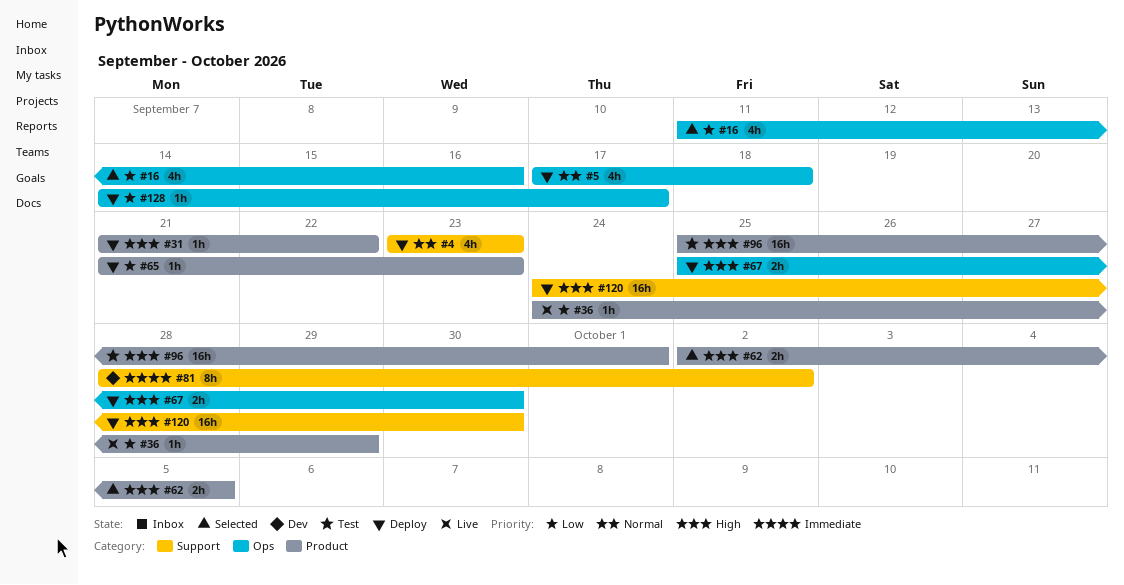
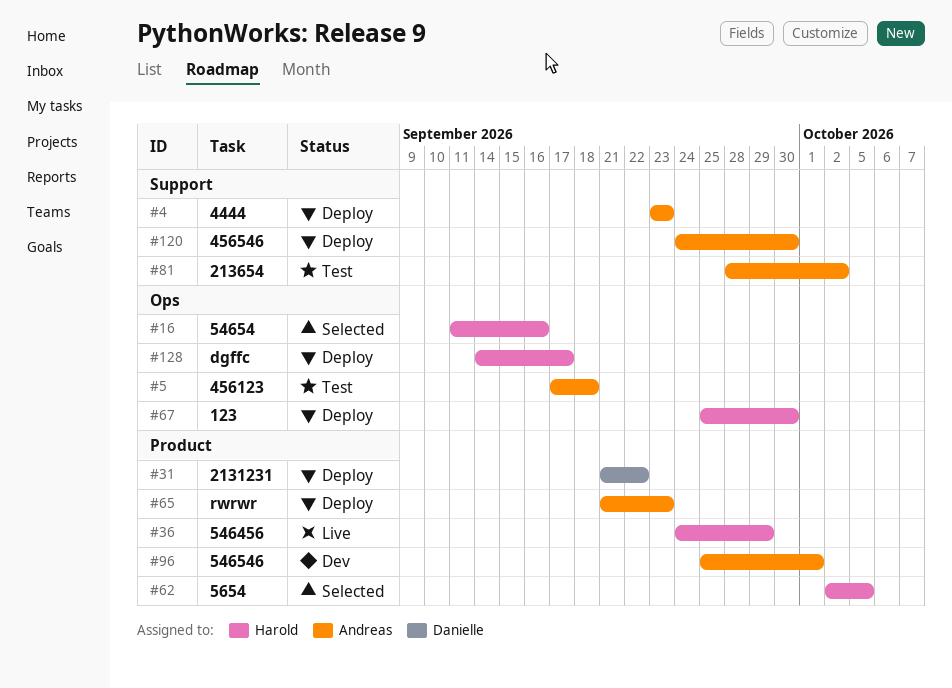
#5, status: Deploy -> Test
#81, status: Dev -> Test
#96, status: Test -> Dev

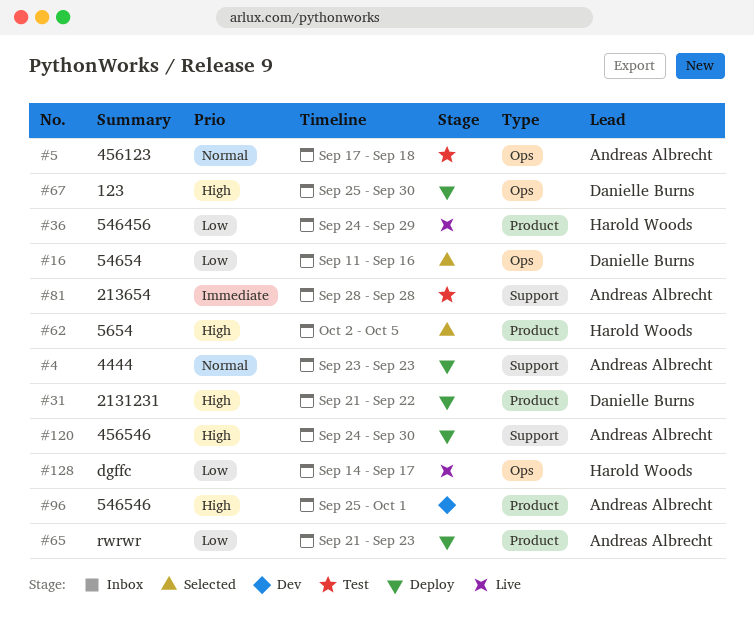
#16, owner: Harold Woods -> Danielle Burns
#67, owner: Harold Woods -> Danielle Burns
#81, due: Oct 2 -> Sep 28
#128, status: Deploy -> Live

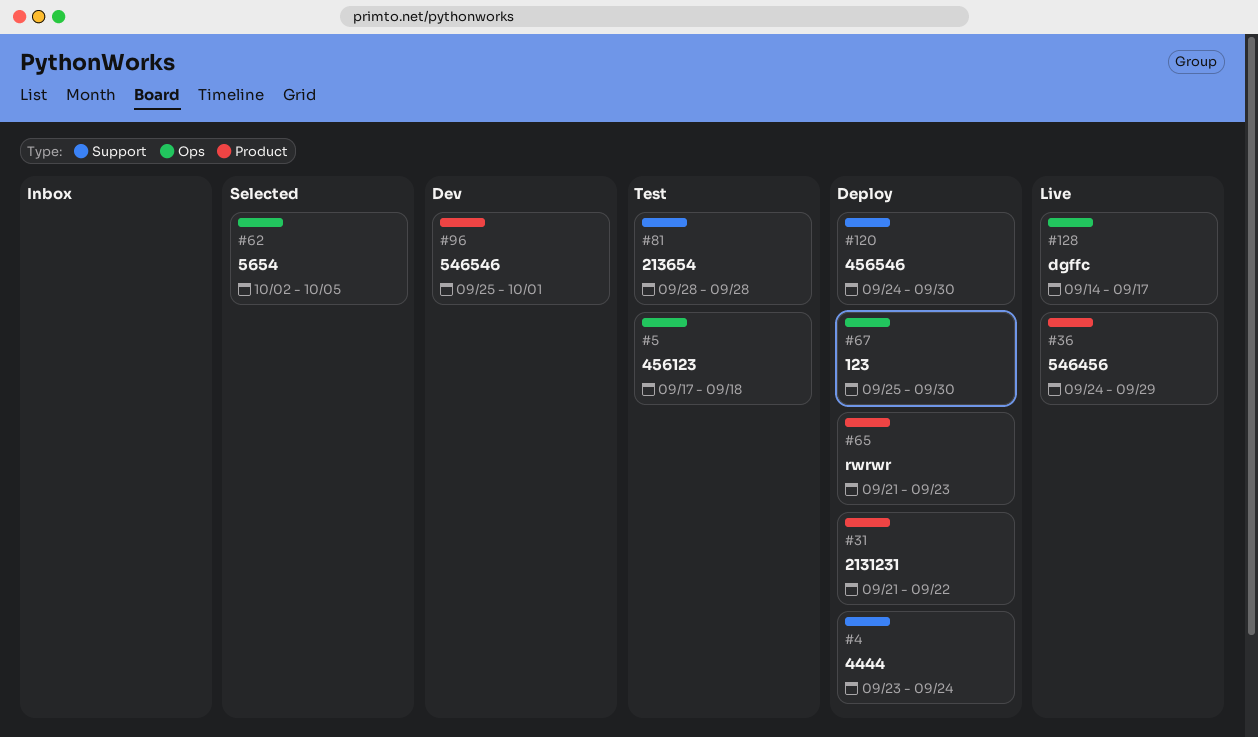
#4, due: Sep 23 -> Sep 24
#16: present -> none
#62, label: Product -> Ops

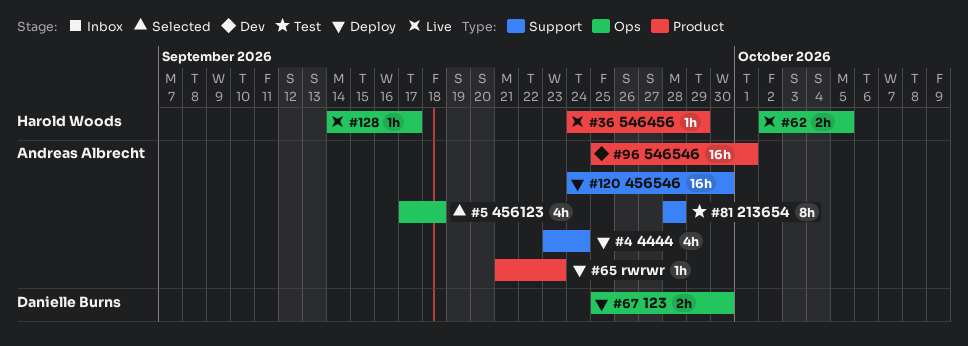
#5, status: Test -> Selected
#31: present -> none
#62, status: Selected -> Live

